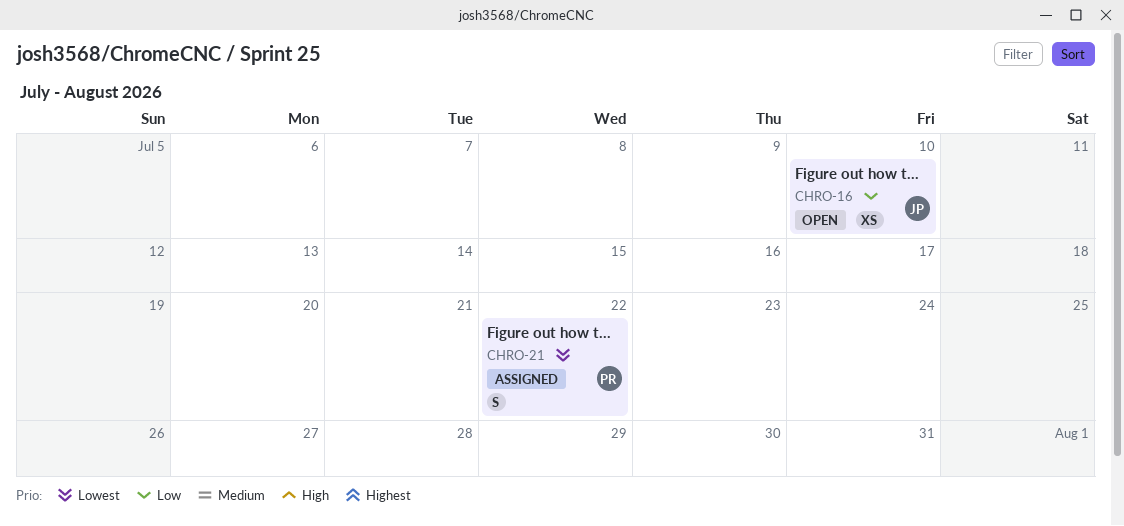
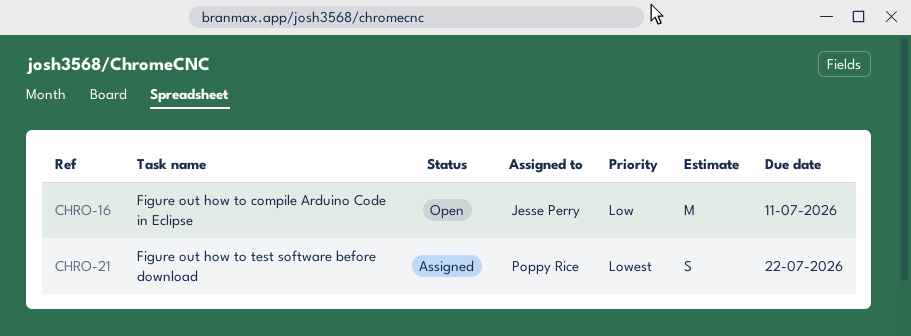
CHRO-16, estimate: XS -> M
CHRO-16, due: Jul 10 -> Jul 11

